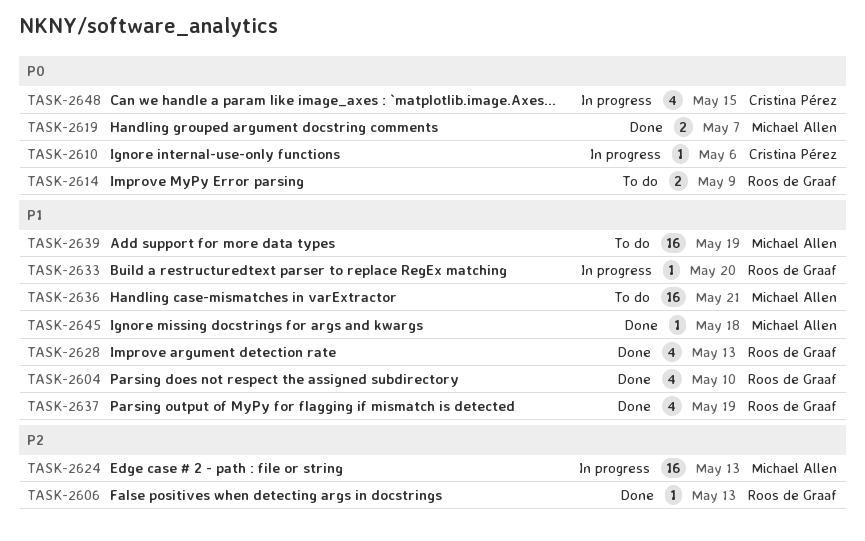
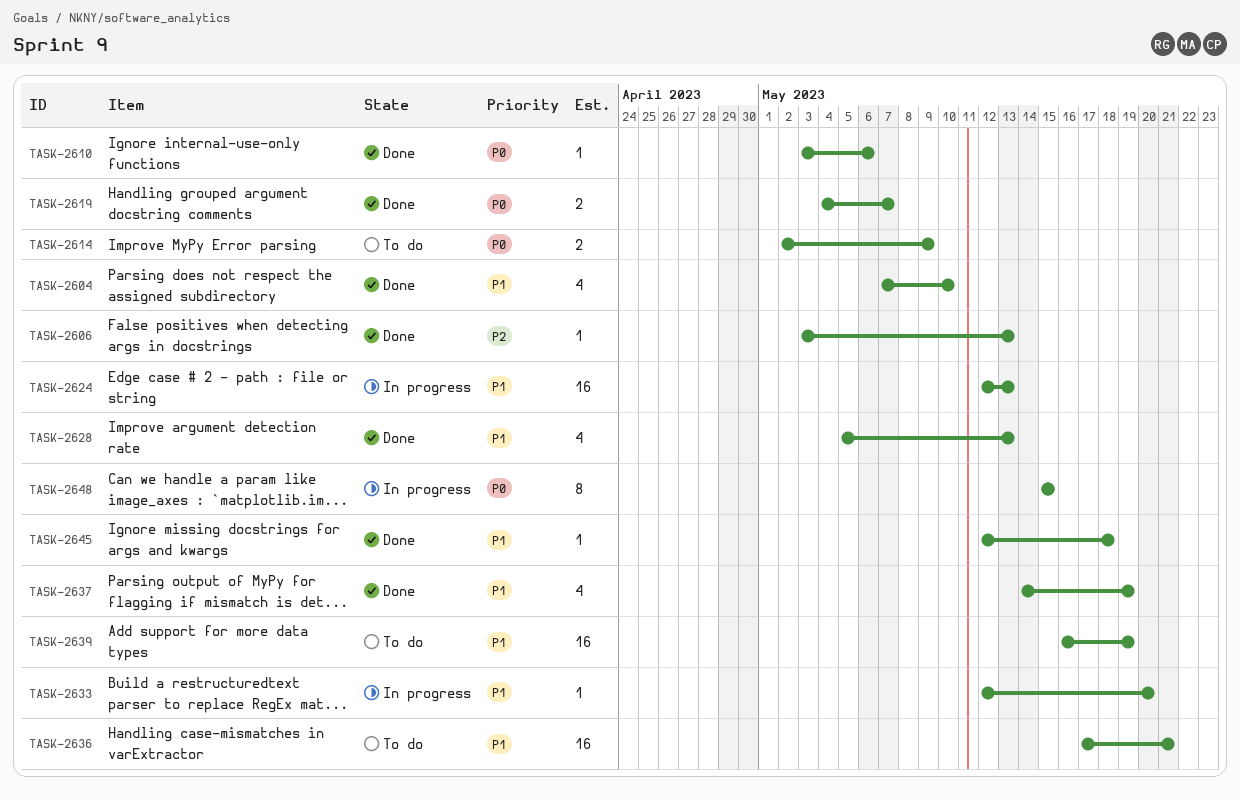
TASK-2610, status: In progress -> Done
TASK-2624, priority: P2 -> P1
TASK-2648, estimate: 4 -> 8

